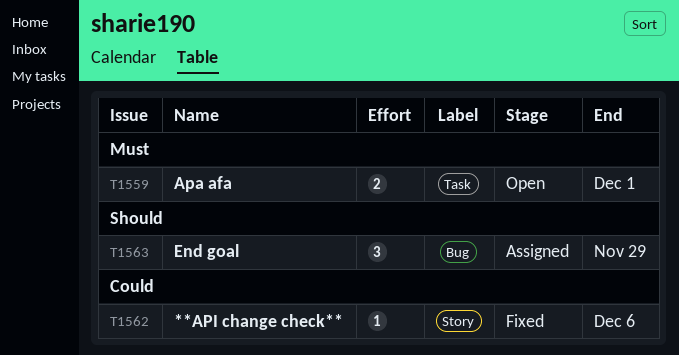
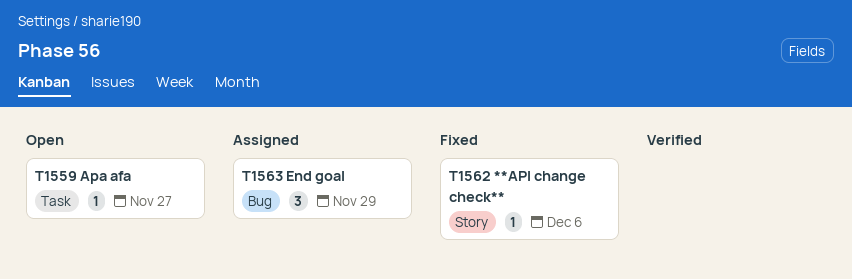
T1559, estimate: 2 -> 1
T1559, due: Dec 1 -> Nov 27

